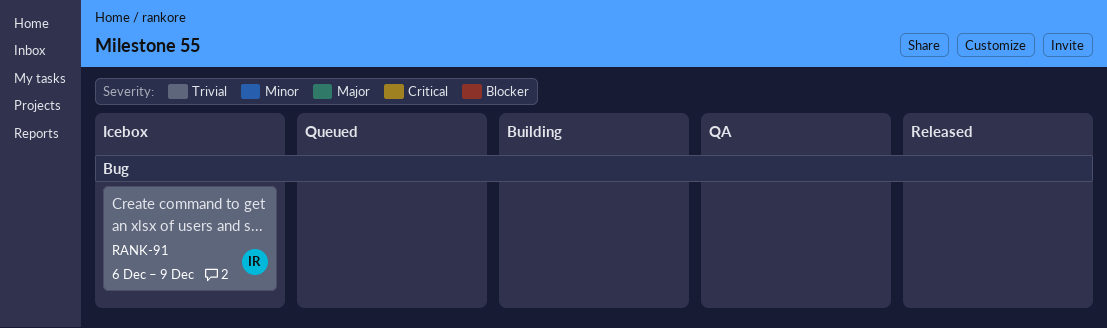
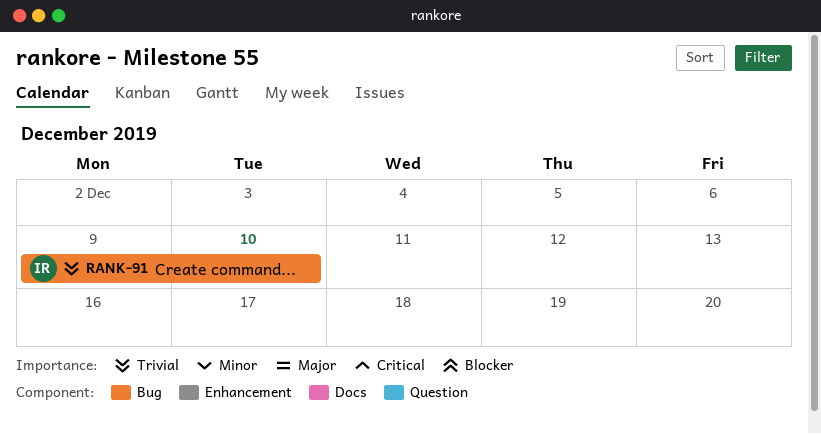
RANK-91, start: Dec 6 -> Dec 9
RANK-91, due: Dec 9 -> Dec 10

